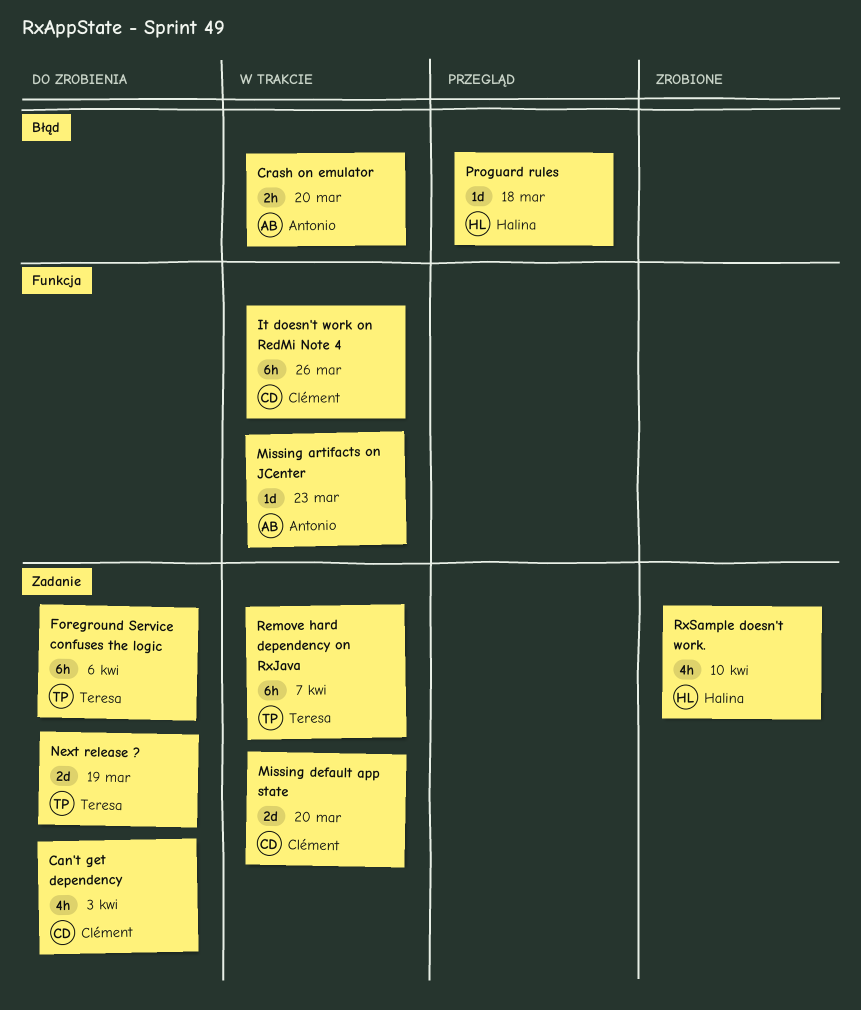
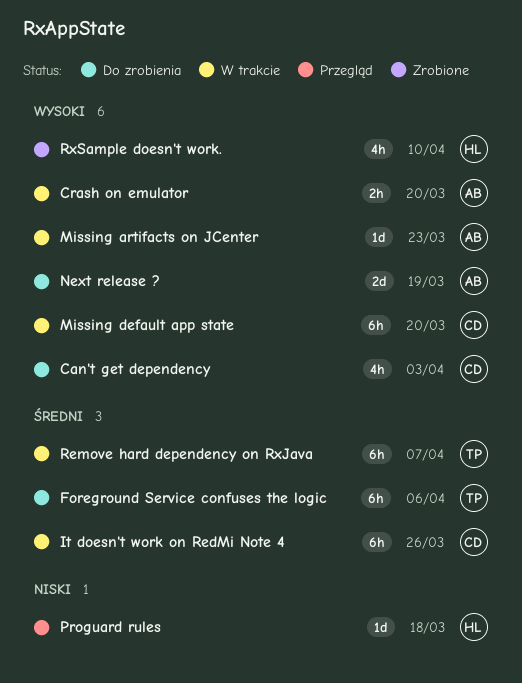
Missing default app state, estimate: 2d -> 6h
Next release ?, owner: Teresa -> Antonio

